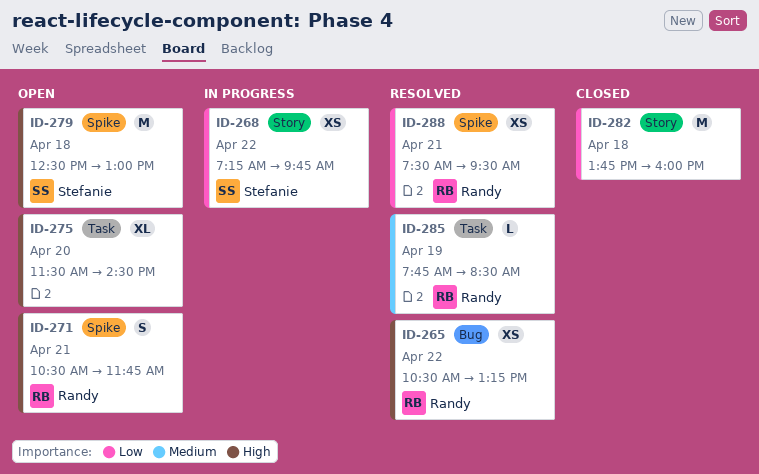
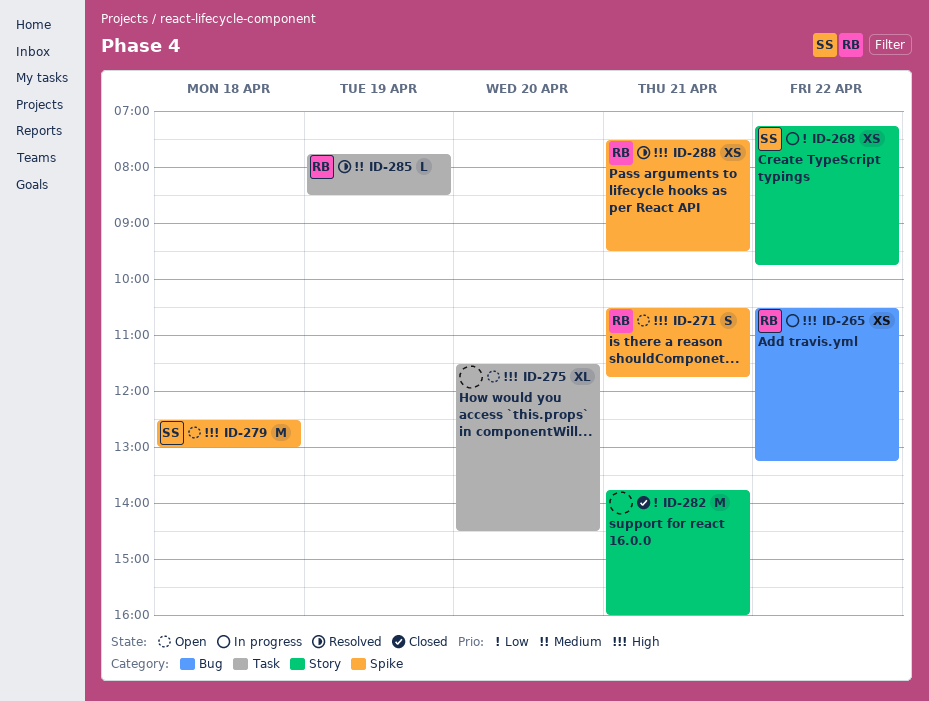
ID-265, status: Resolved -> In progress
ID-282, day: Apr 18 -> Apr 21
ID-288, priority: Low -> High

